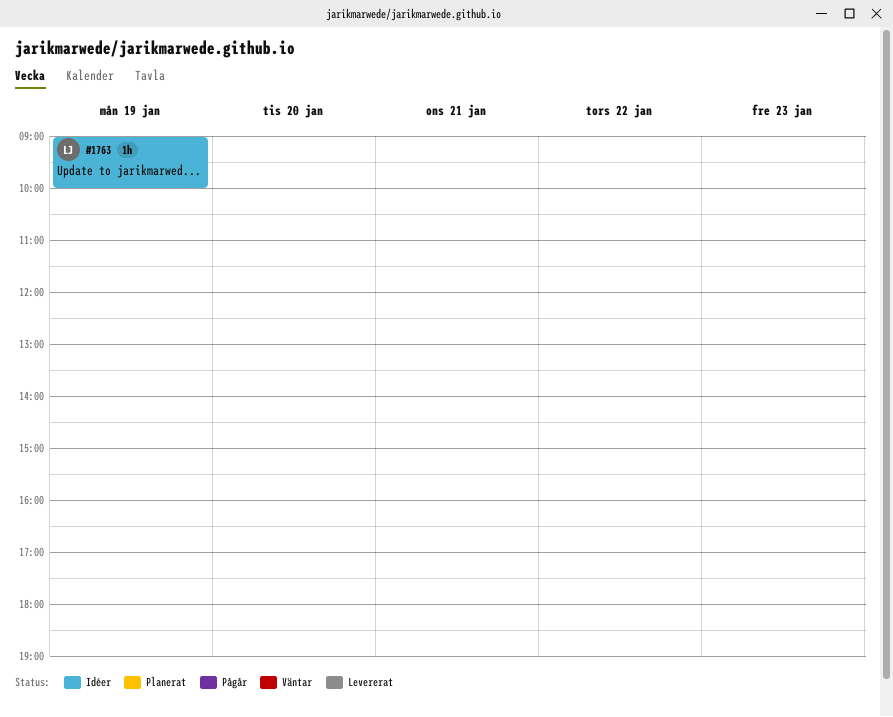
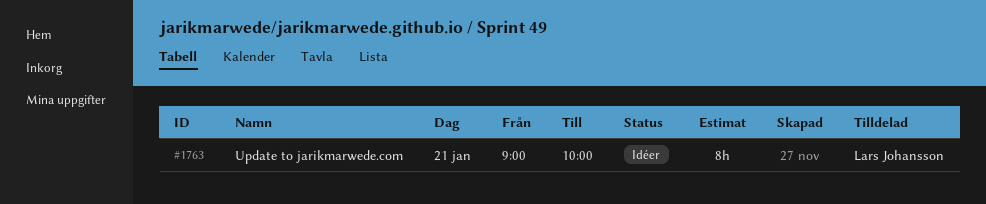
#1763, estimate: 1h -> 8h
#1763, day: Jan 19 -> Jan 21

